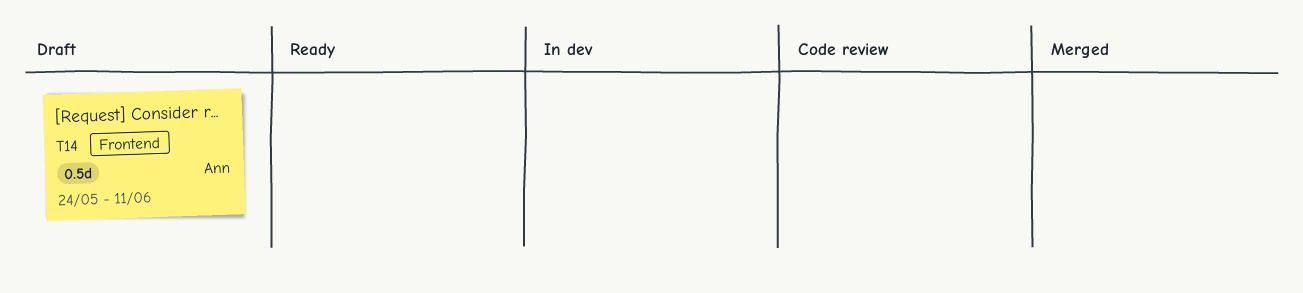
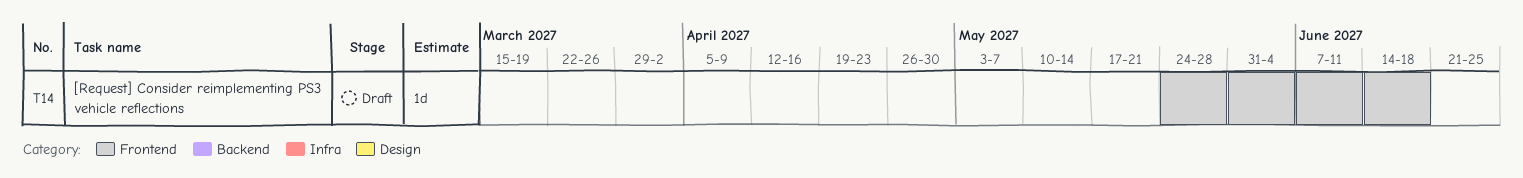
T14, estimate: 0.5d -> 1d
T14, due: Jun 11 -> Jun 18

